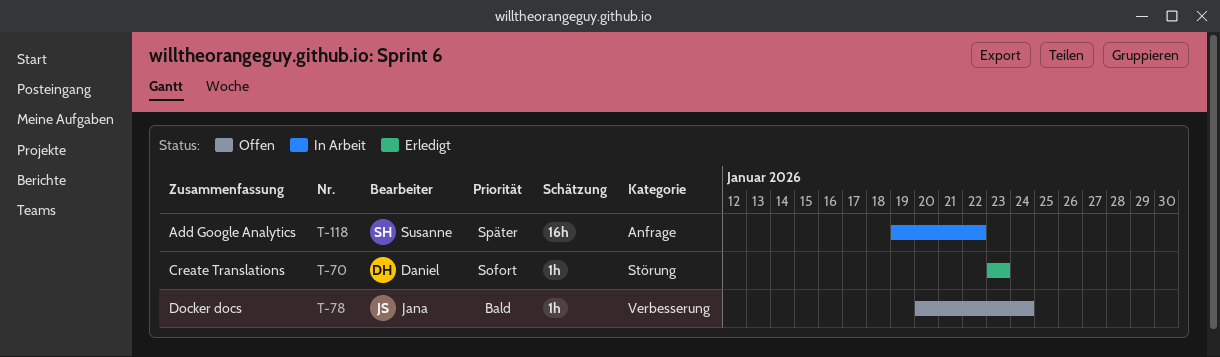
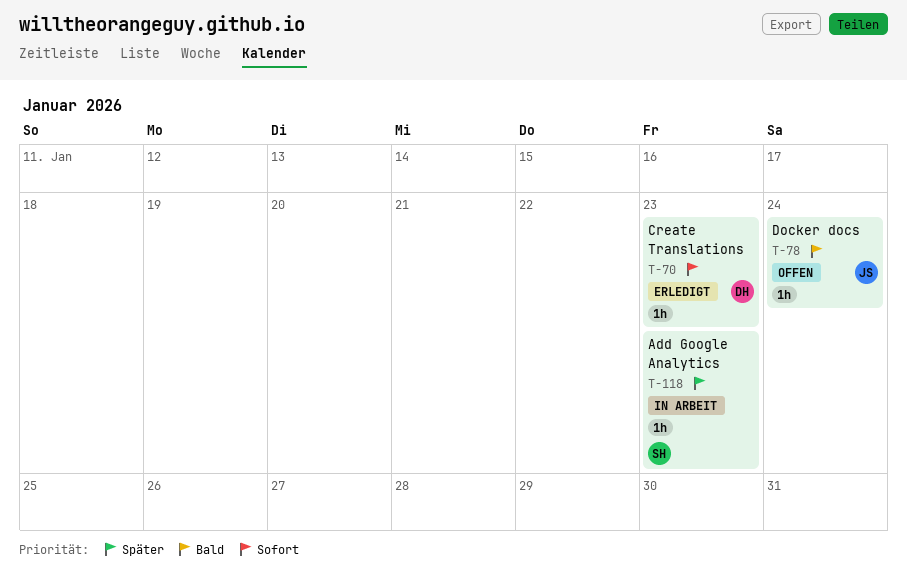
T-118, estimate: 16h -> 1h
T-118, due: Jan 22 -> Jan 23

